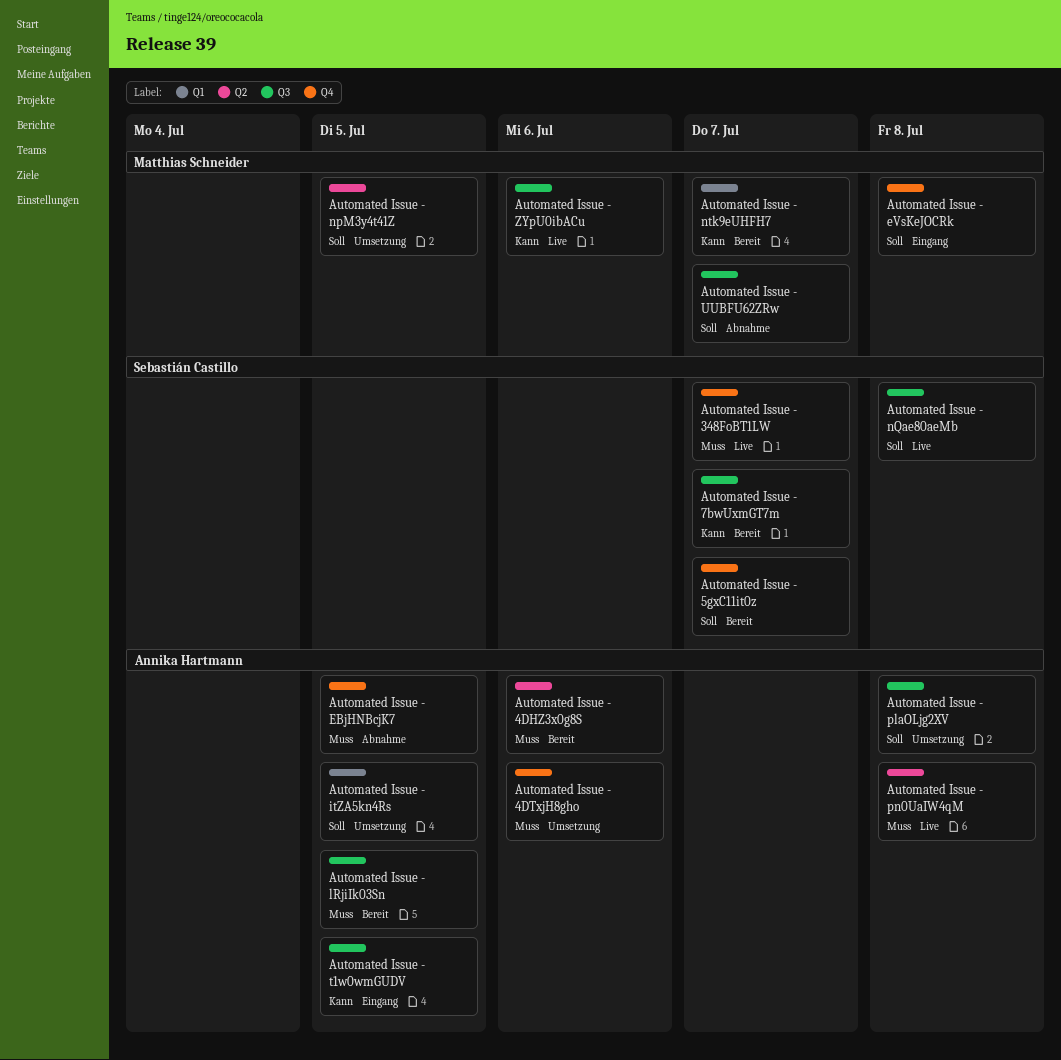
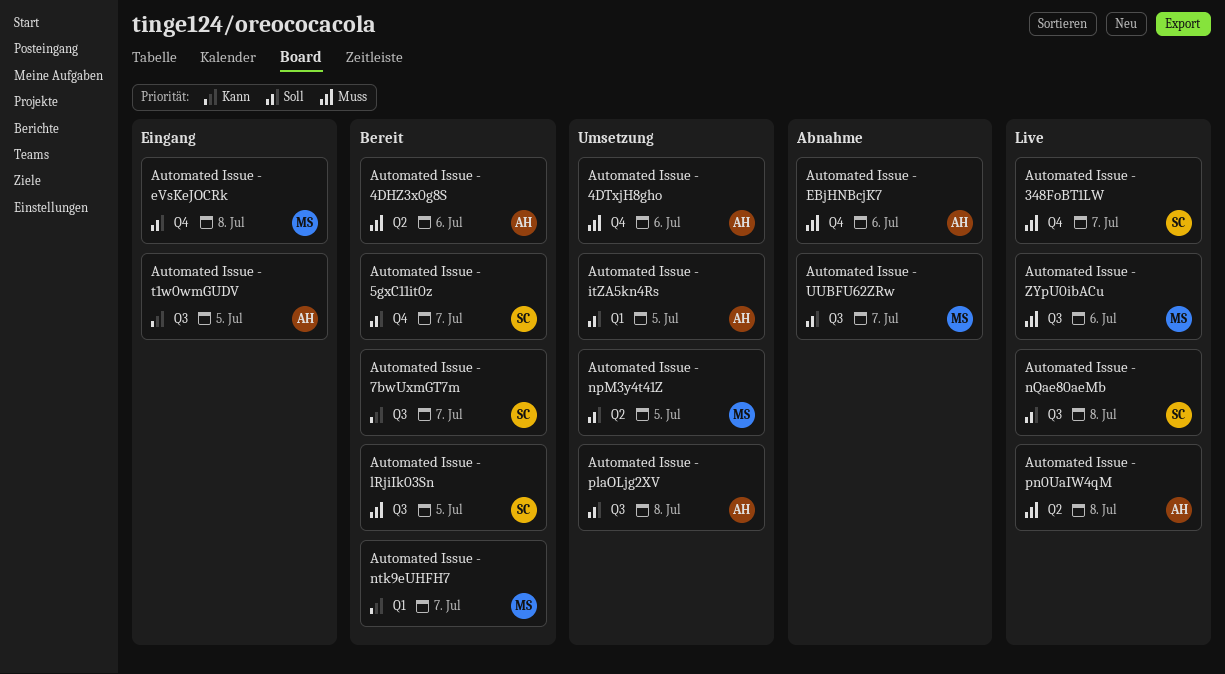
Automated Issue - EBjHNBcjK7, due: Jul 5 -> Jul 6
Automated Issue - lRjiIk03Sn, owner: Annika Hartmann -> Sebastián Castillo
Automated Issue - ZYpU0ibACu, priority: Kann -> Muss

